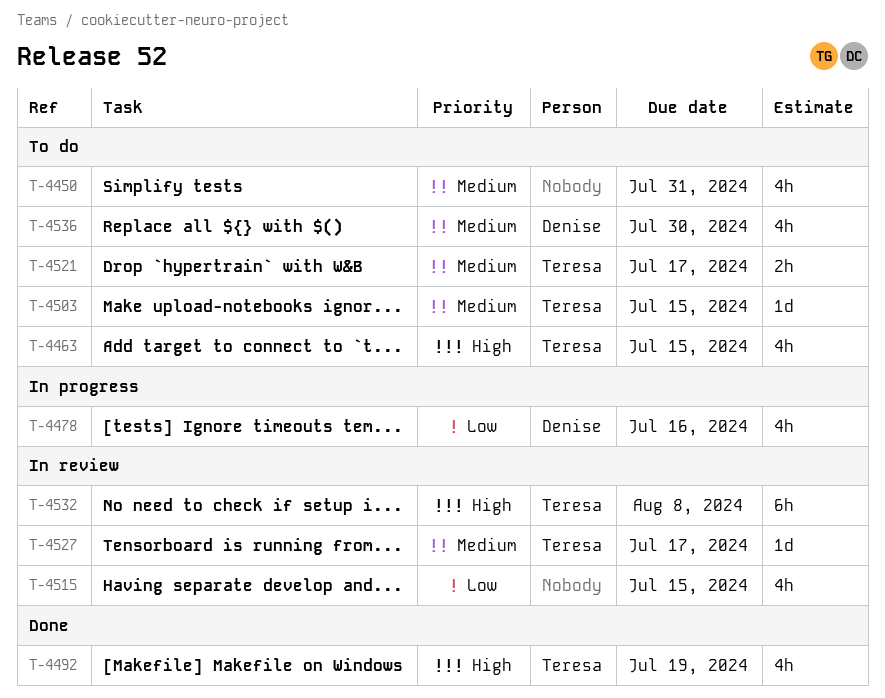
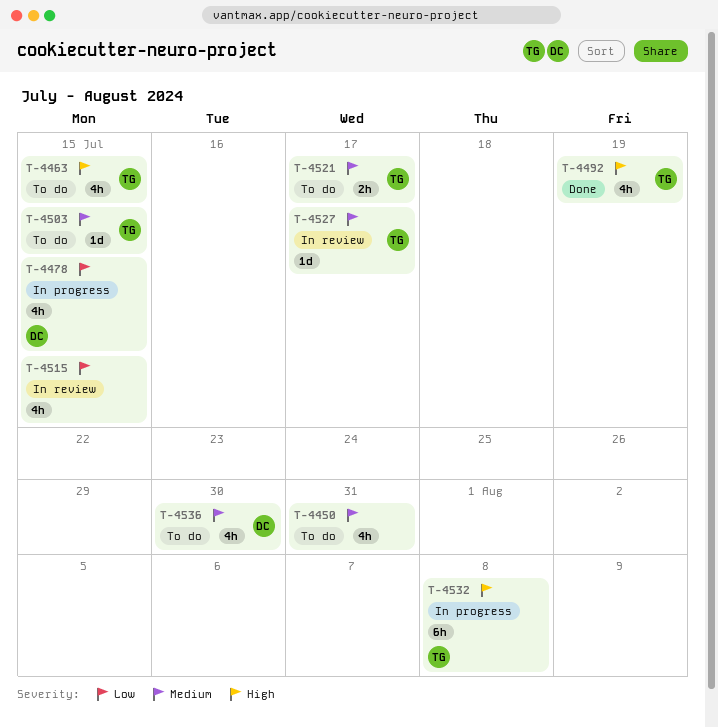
T-4478, due: Jul 16 -> Jul 15
T-4532, status: In review -> In progress

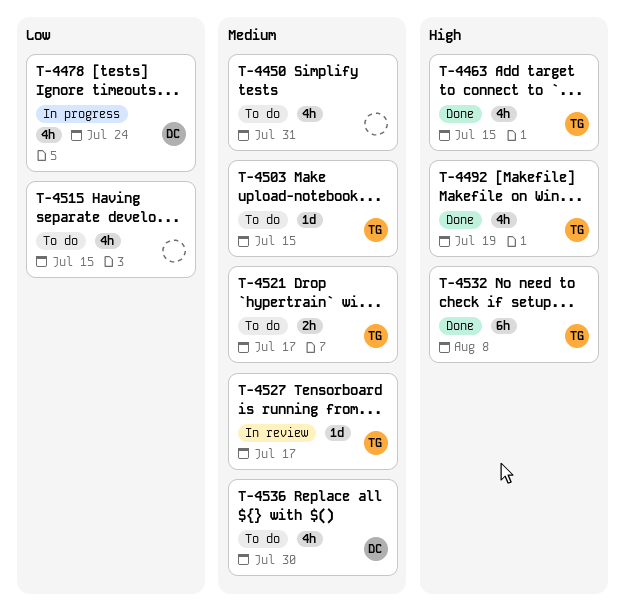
T-4463, status: To do -> Done
T-4478, due: Jul 15 -> Jul 24
T-4515, status: In review -> To do
T-4532, status: In progress -> Done

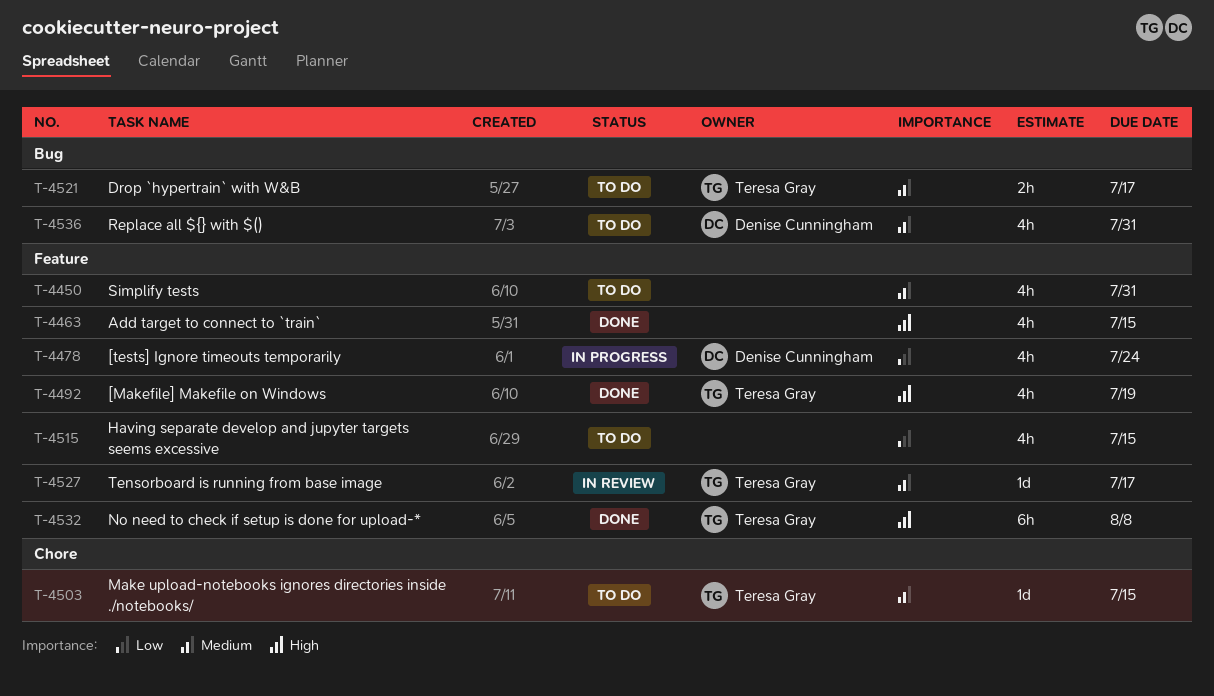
T-4463, owner: Teresa Gray -> none
T-4536, due: Jul 30 -> Jul 31

